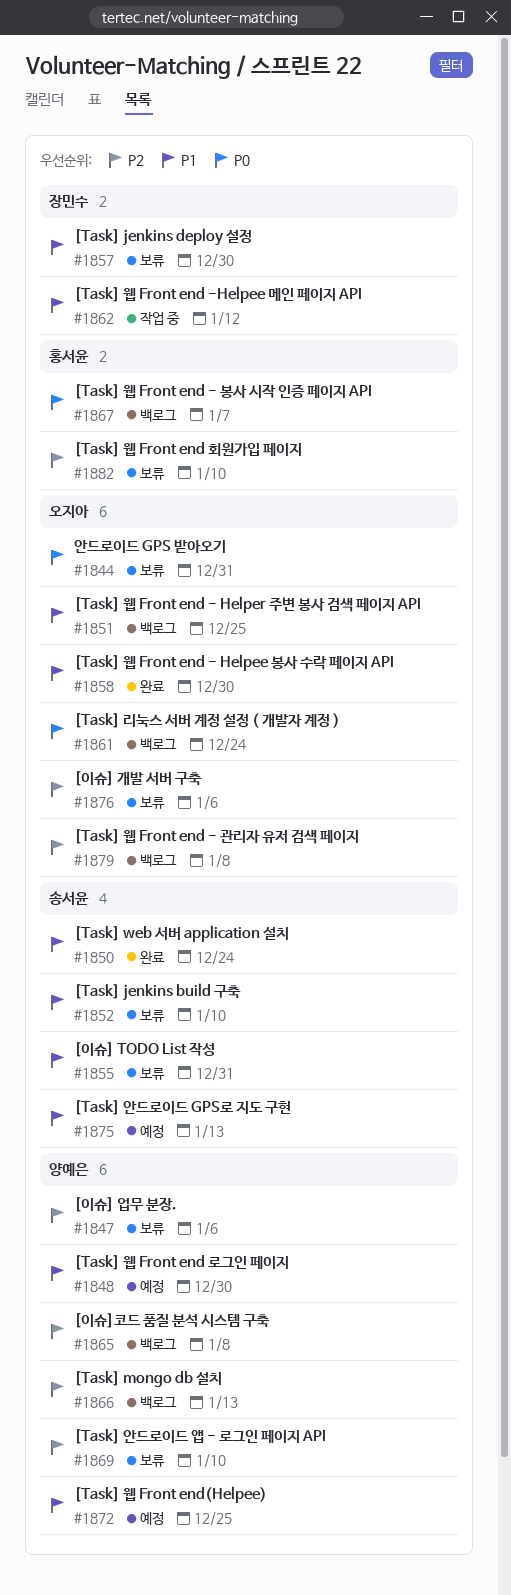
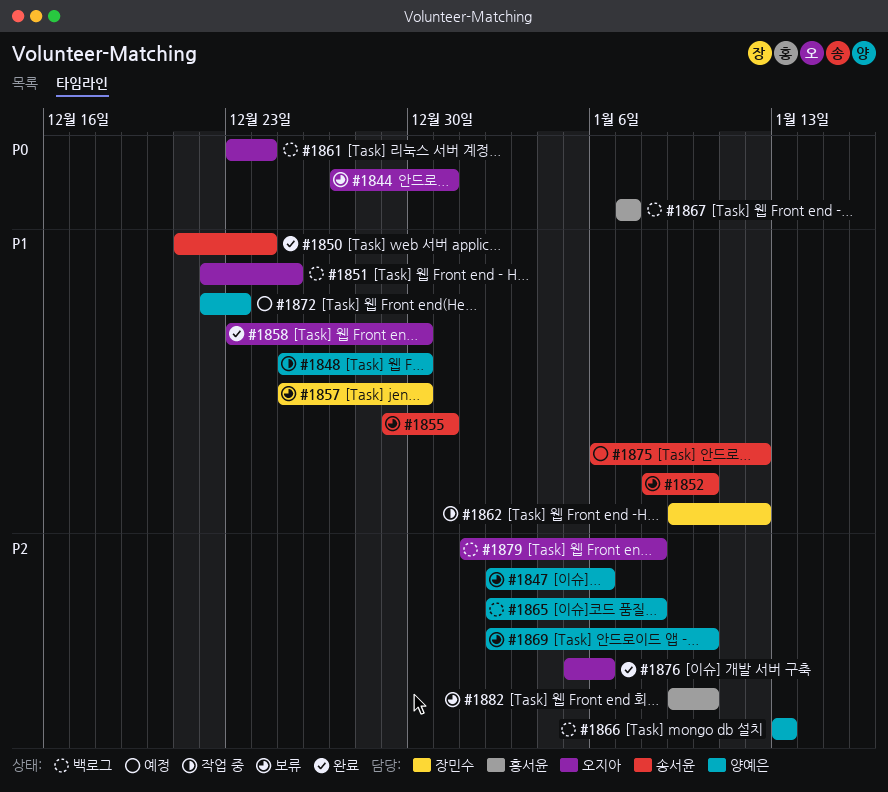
#1848, status: 예정 -> 작업 중
#1872, due: Dec 25 -> Dec 23
#1875, due: Jan 13 -> Jan 12
#1876, status: 보류 -> 완료

